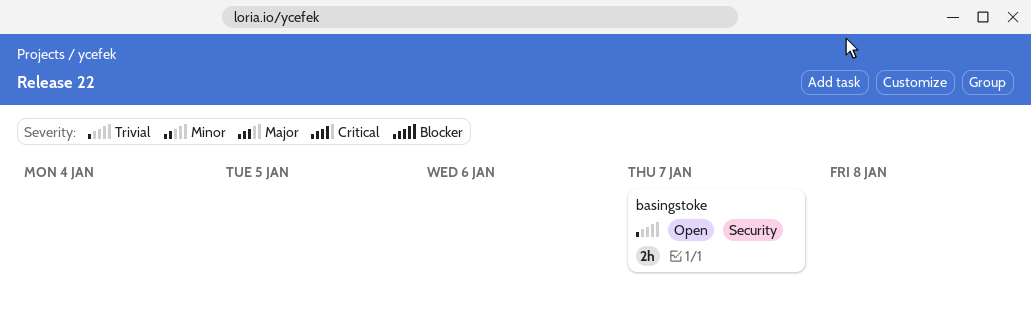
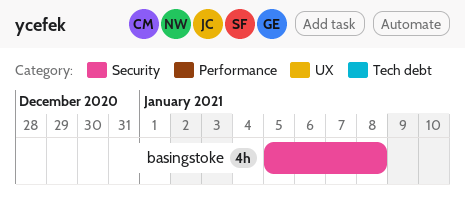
basingstoke, estimate: 2h -> 4h
basingstoke, due: Jan 7 -> Jan 8

